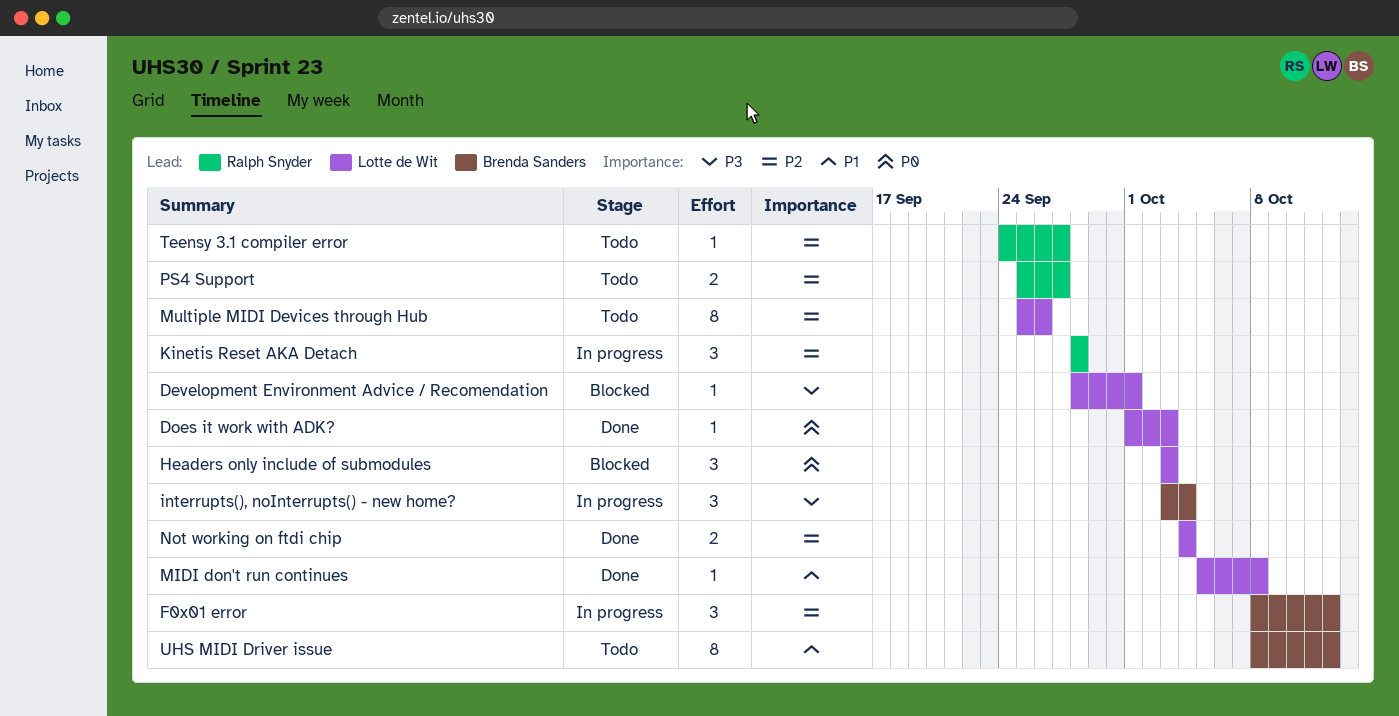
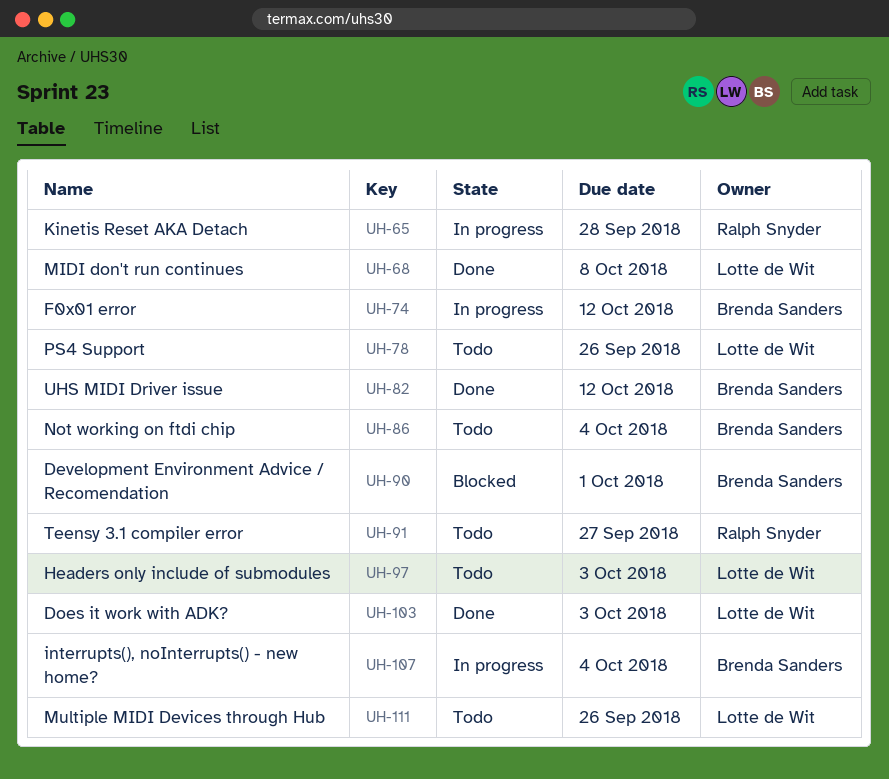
Development Environment Advice / Recomendation, owner: Lotte de Wit -> Brenda Sanders
Headers only include of submodules, status: Blocked -> Todo
Not working on ftdi chip, status: Done -> Todo
Not working on ftdi chip, owner: Lotte de Wit -> Brenda Sanders
PS4 Support, owner: Ralph Snyder -> Lotte de Wit
PS4 Support, due: Sep 27 -> Sep 26
UHS MIDI Driver issue, status: Todo -> Done

